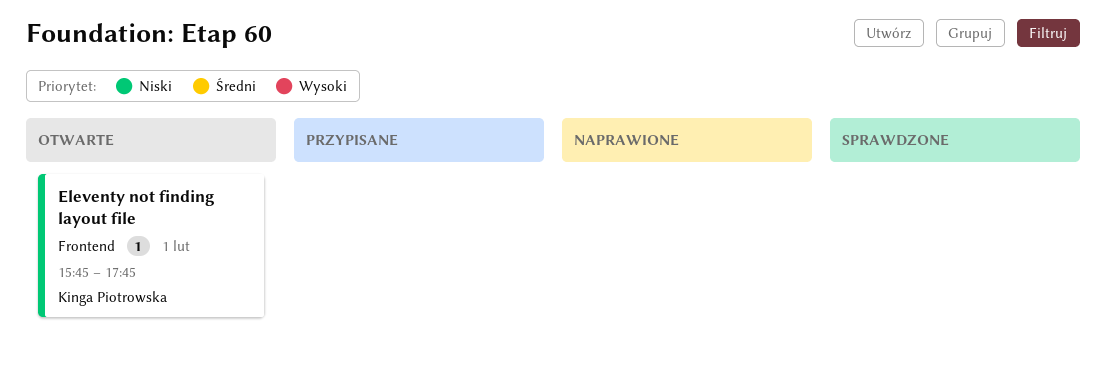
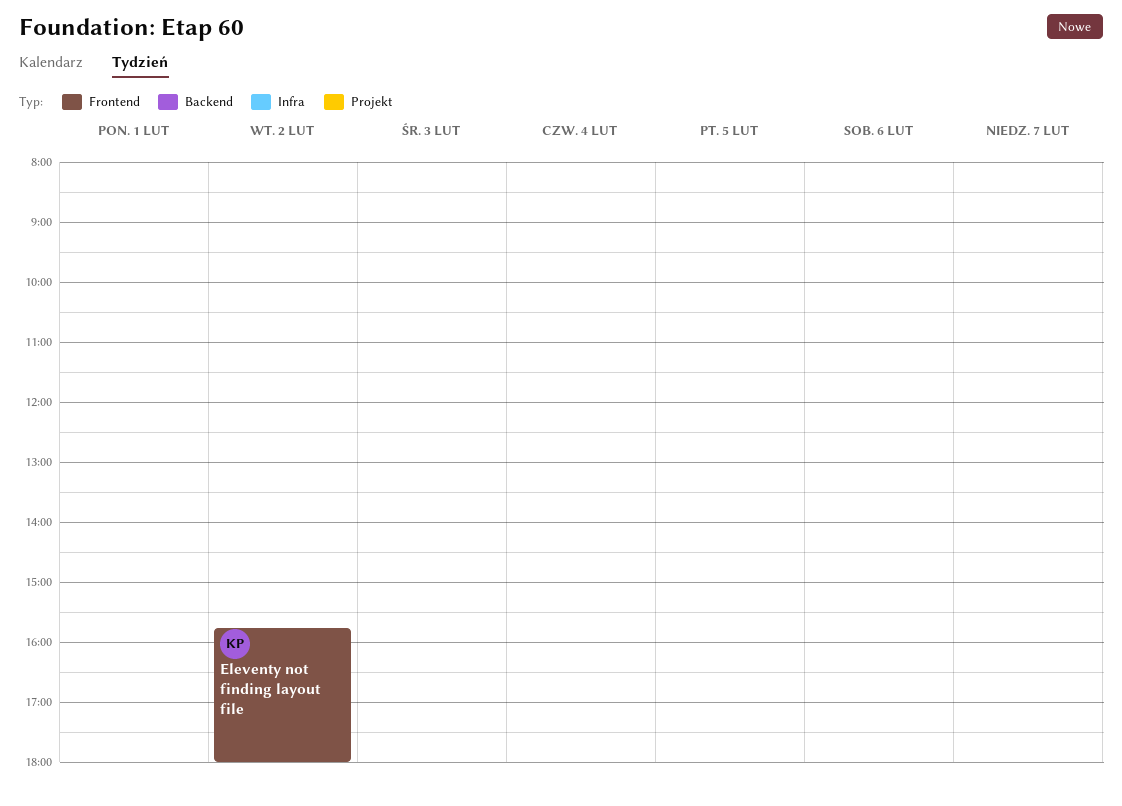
Eleventy not finding layout file, day: Feb 1 -> Feb 2
Eleventy not finding layout file, ends: 17:45 -> 18:00

